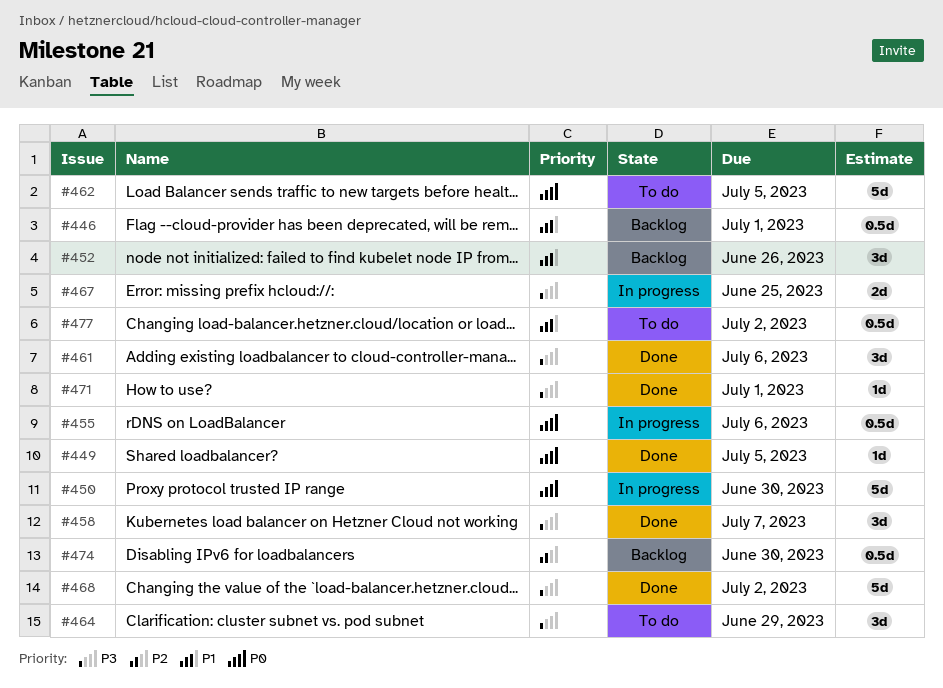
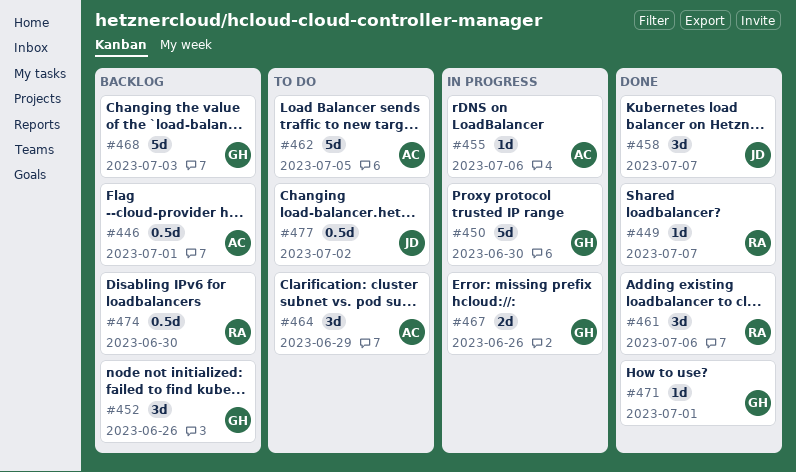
#449, due: Jul 5 -> Jul 7
#455, estimate: 0.5d -> 1d
#467, due: Jun 25 -> Jun 26
#468, status: Done -> Backlog
#468, due: Jul 2 -> Jul 3

